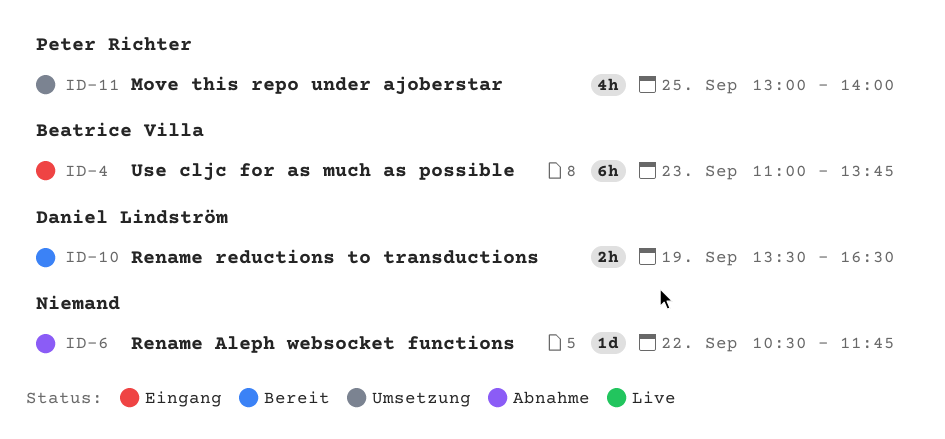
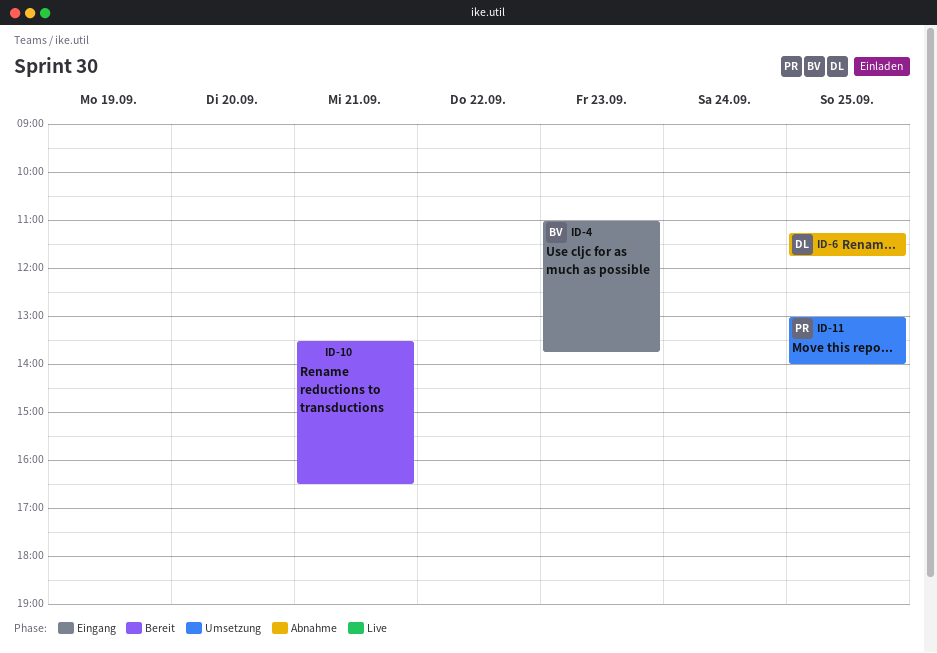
ID-6, owner: none -> Daniel Lindström
ID-6, day: Sep 22 -> Sep 25
ID-6, begins: 10:30 -> 11:15
ID-10, owner: Daniel Lindström -> none
ID-10, day: Sep 19 -> Sep 21

